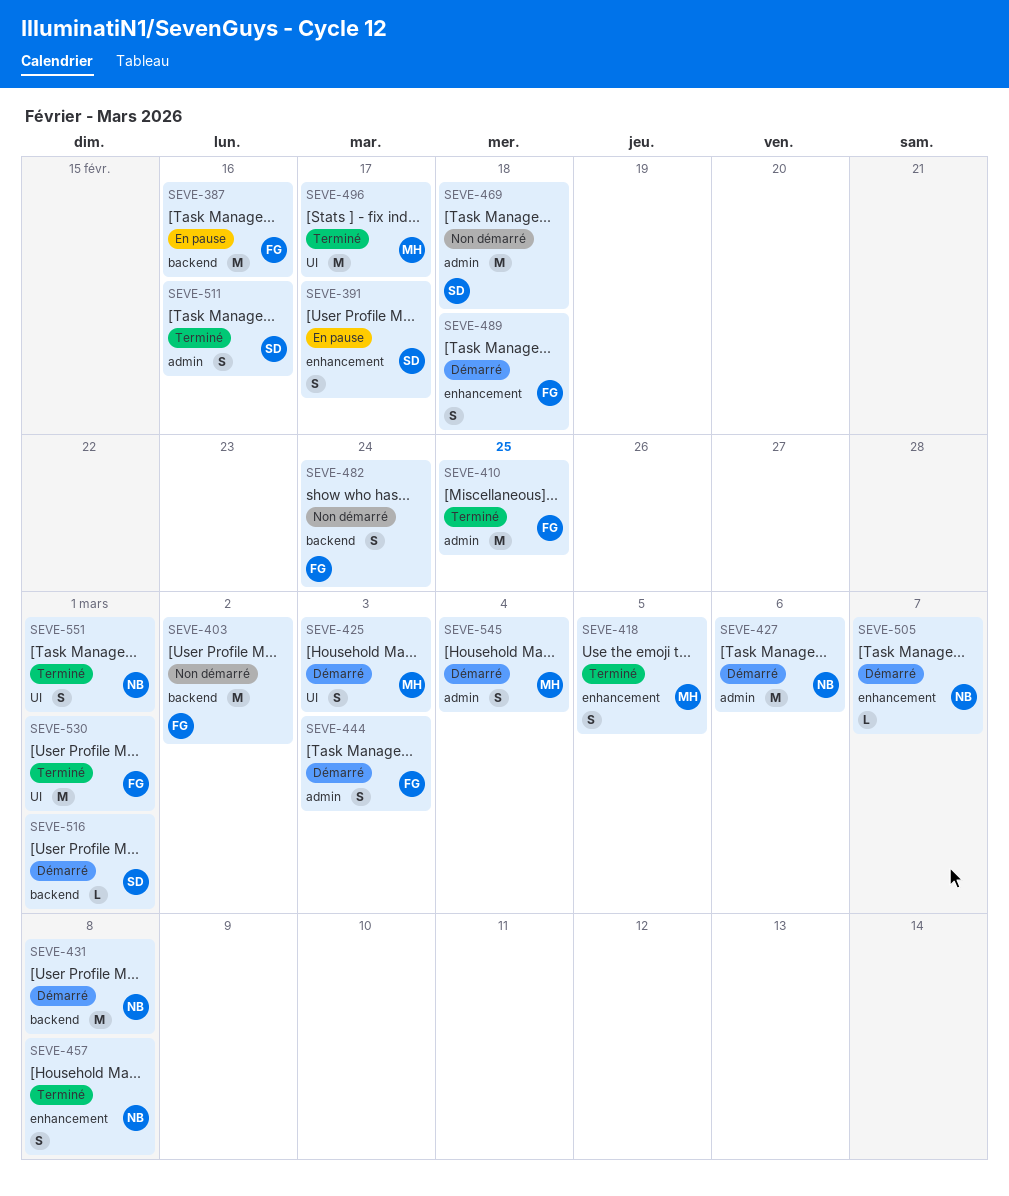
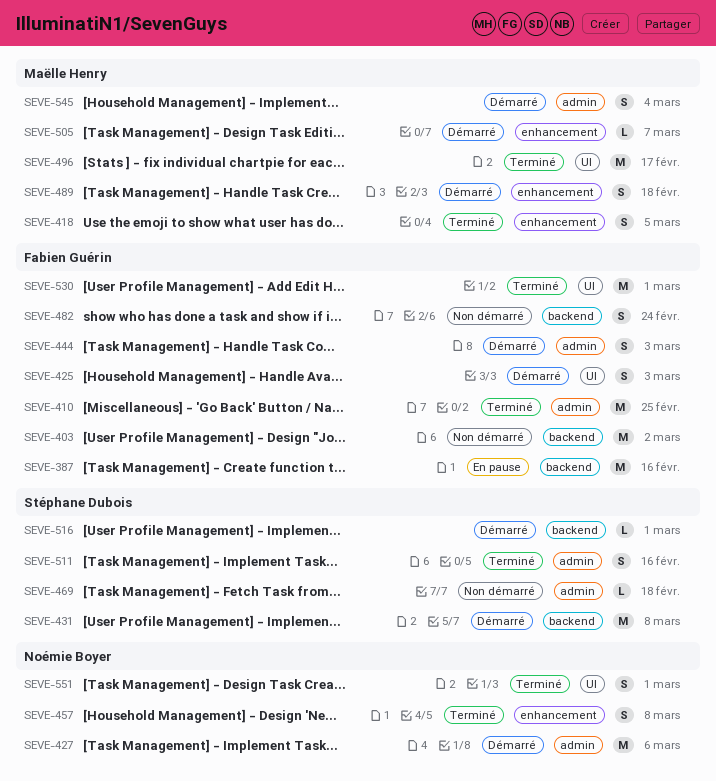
SEVE-391: present -> none
SEVE-425, owner: Maëlle Henry -> Fabien Guérin
SEVE-431, owner: Noémie Boyer -> Stéphane Dubois
SEVE-469, estimate: M -> L
SEVE-489, owner: Fabien Guérin -> Maëlle Henry
SEVE-505, owner: Noémie Boyer -> Maëlle Henry

